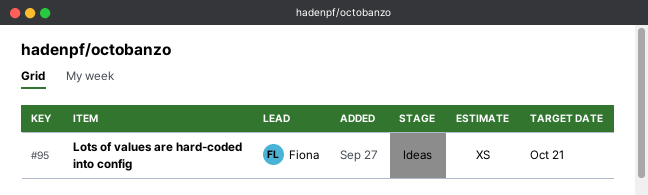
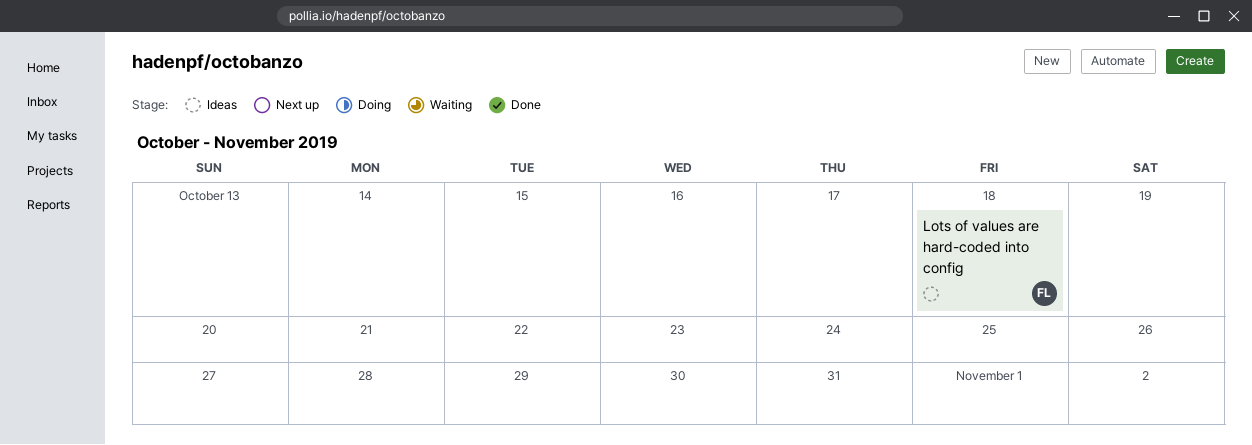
Lots of values are hard-coded into config, due: Oct 21 -> Oct 18

